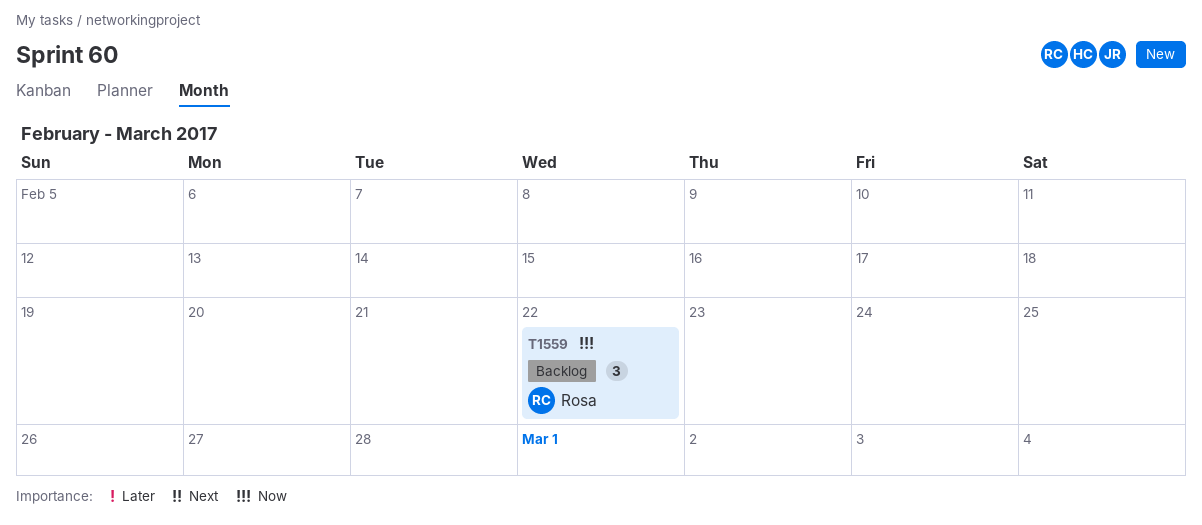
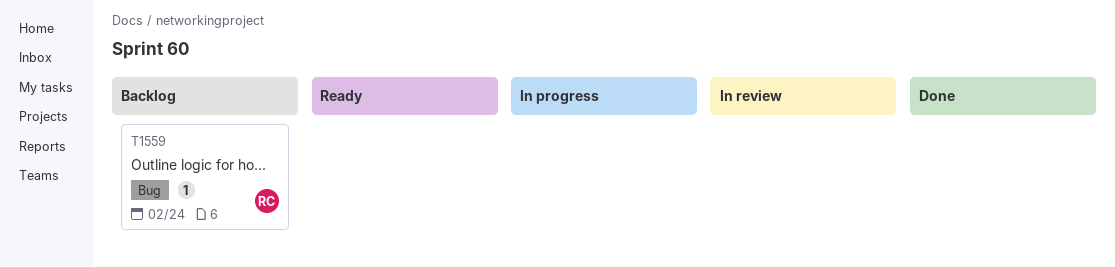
T1559, estimate: 3 -> 1
T1559, due: Feb 22 -> Feb 24

